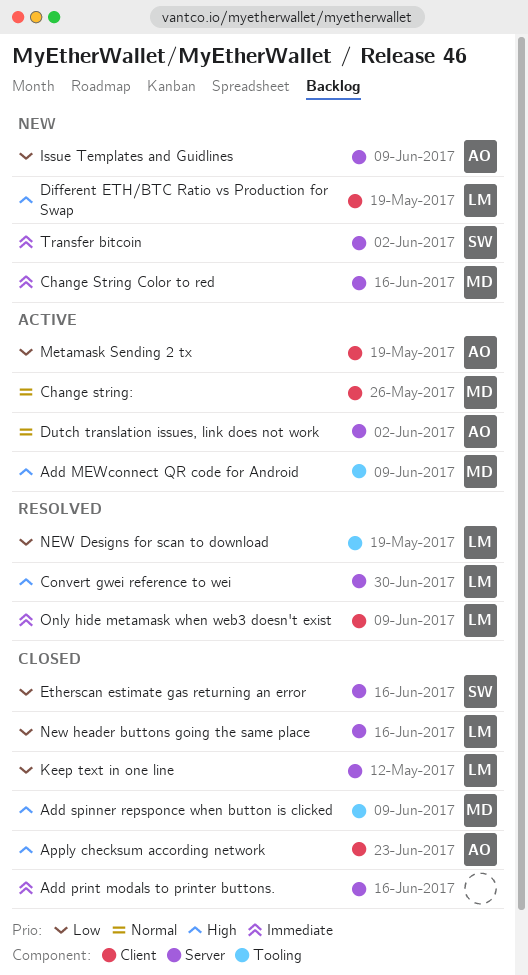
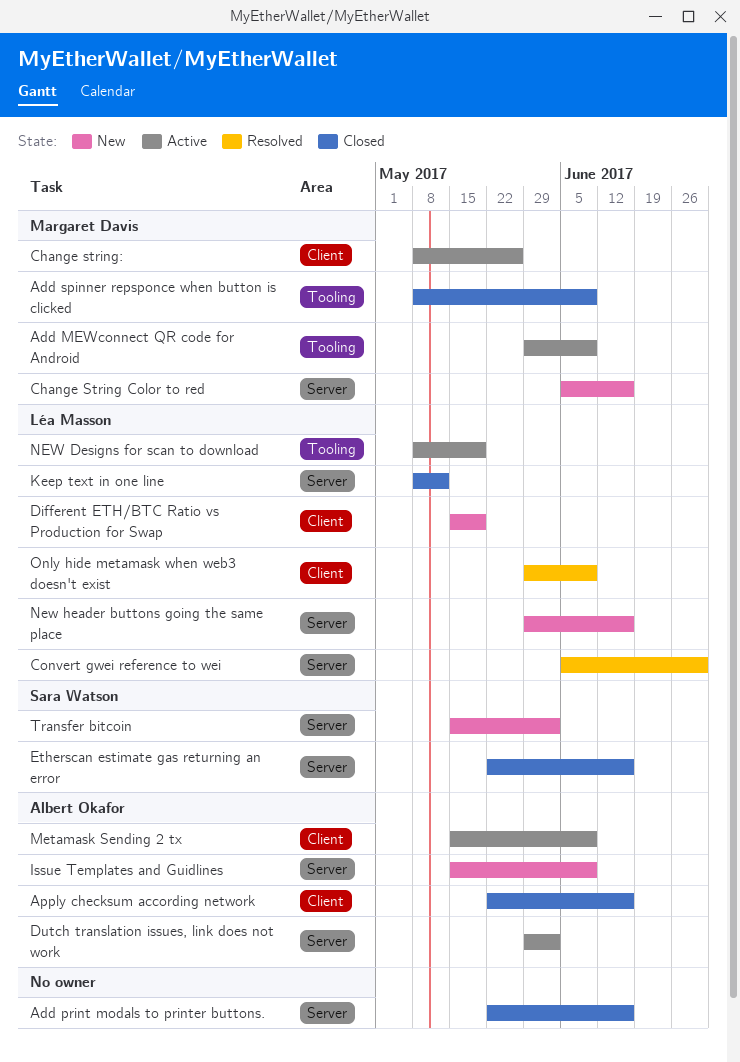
Apply checksum according network, due: Jun 23 -> Jun 16
Metamask Sending 2 tx, due: May 19 -> Jun 9
NEW Designs for scan to download, status: Resolved -> Active
New header buttons going the same place, status: Closed -> New

